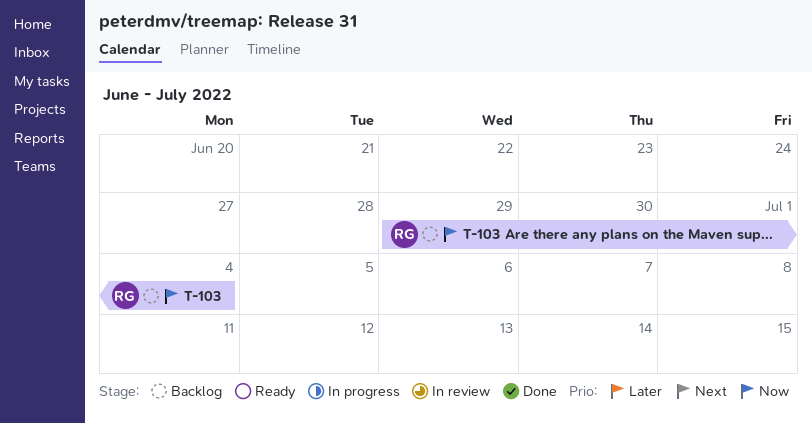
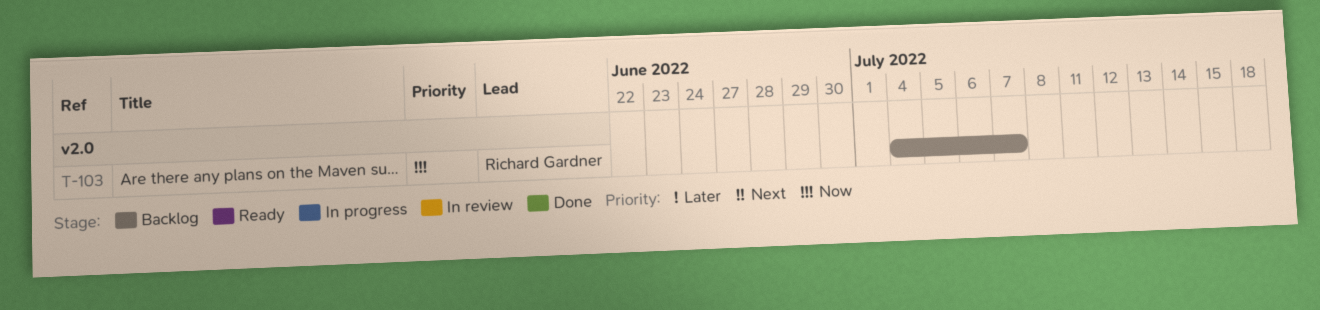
T-103, start: Jun 29 -> Jul 4
T-103, due: Jul 4 -> Jul 7

